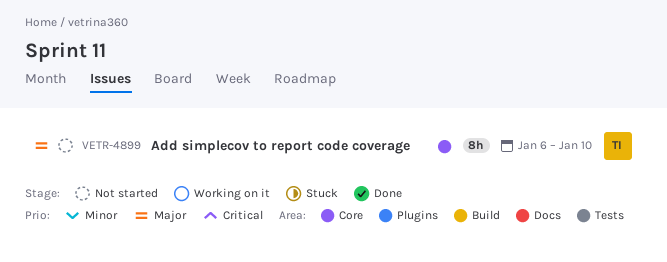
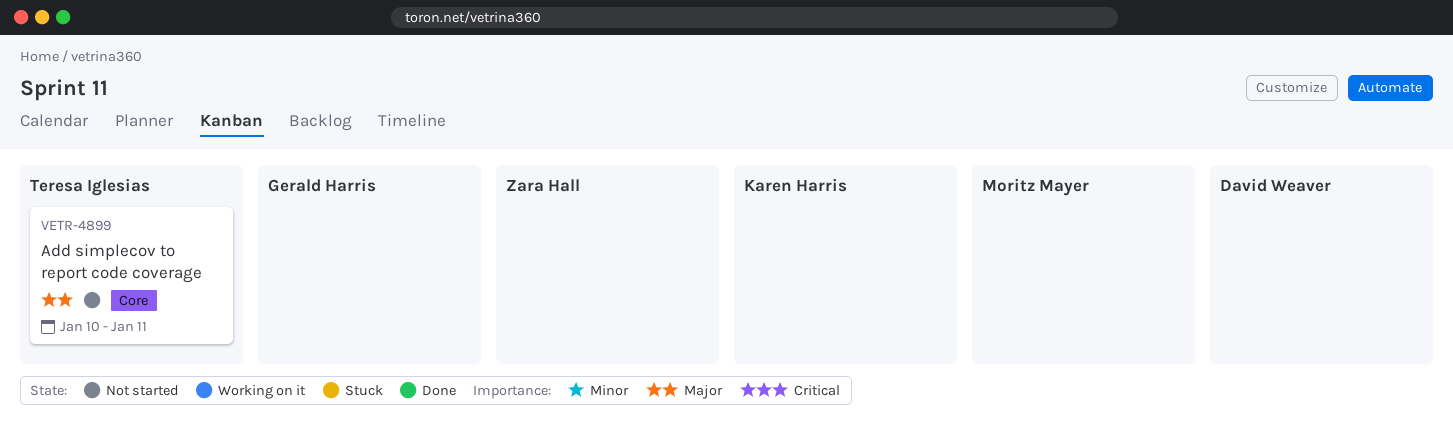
VETR-4899, start: Jan 6 -> Jan 10
VETR-4899, due: Jan 10 -> Jan 11

